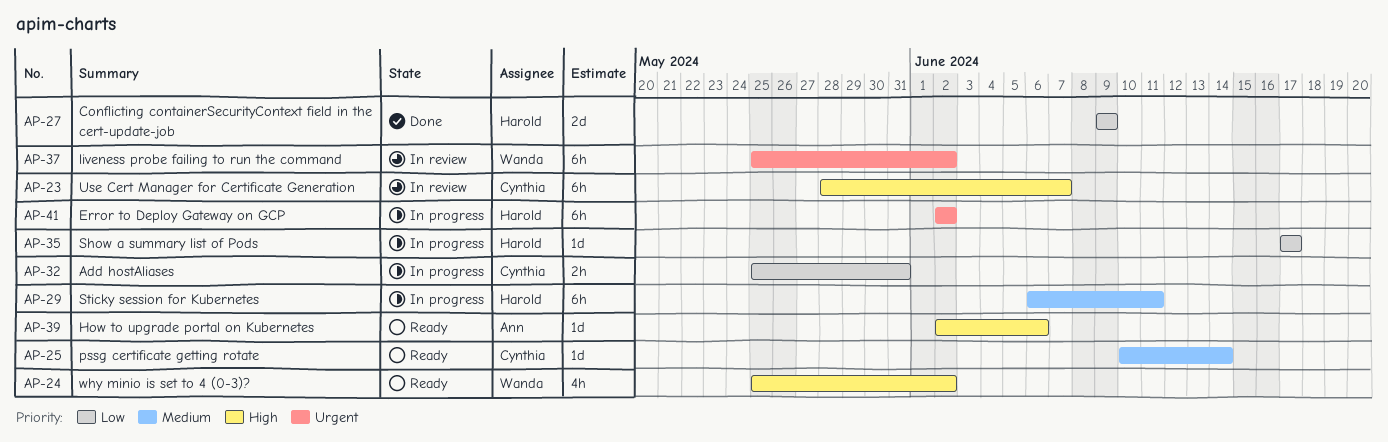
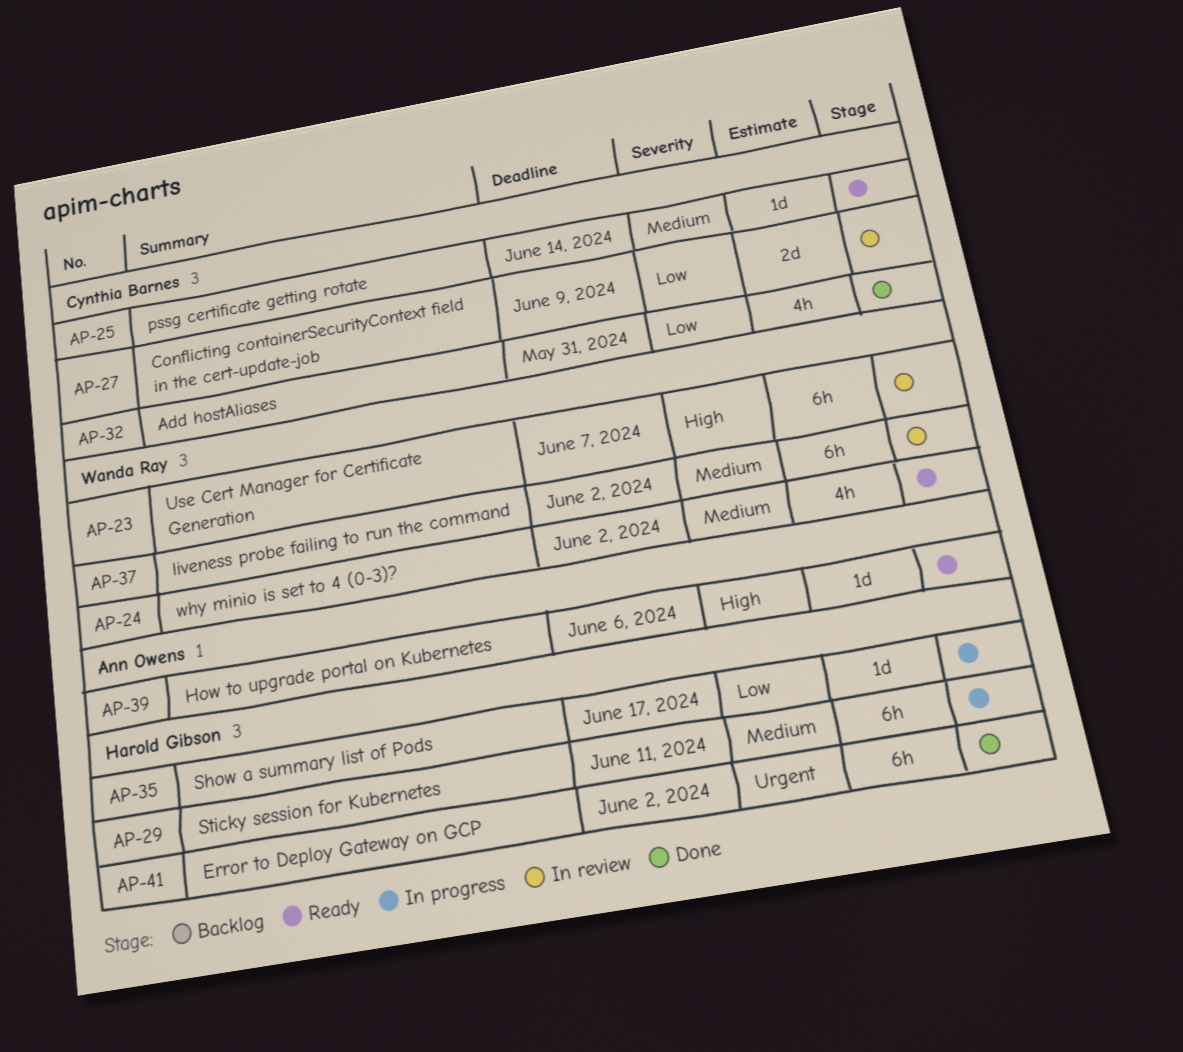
AP-23, owner: Cynthia Barnes -> Wanda Ray
AP-24, priority: High -> Medium
AP-27, status: Done -> In review
AP-27, owner: Harold Gibson -> Cynthia Barnes
AP-32, status: In progress -> Done
AP-32, estimate: 2h -> 4h
AP-37, priority: Urgent -> Medium
AP-41, status: In progress -> Done

